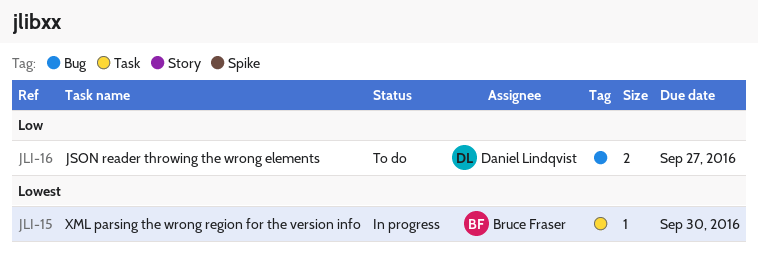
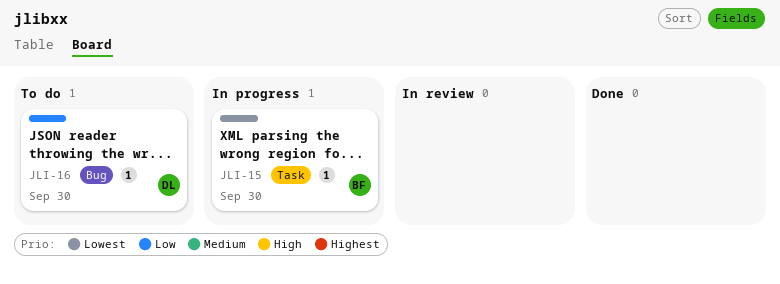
JLI-16, estimate: 2 -> 1
JLI-16, due: Sep 27 -> Sep 30

